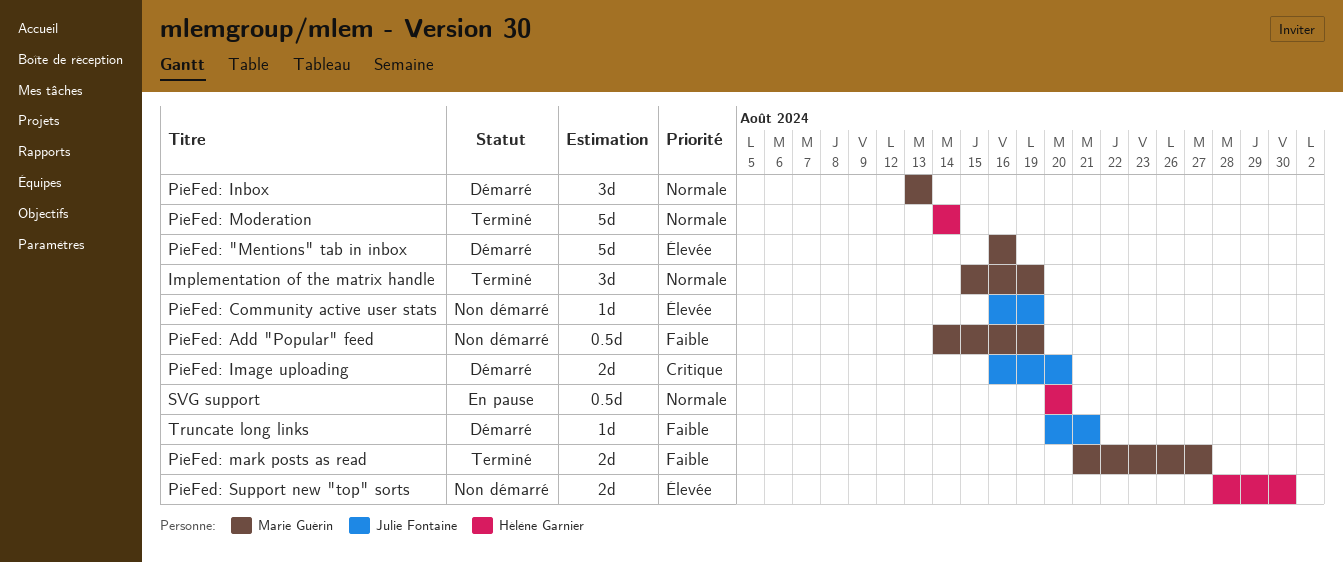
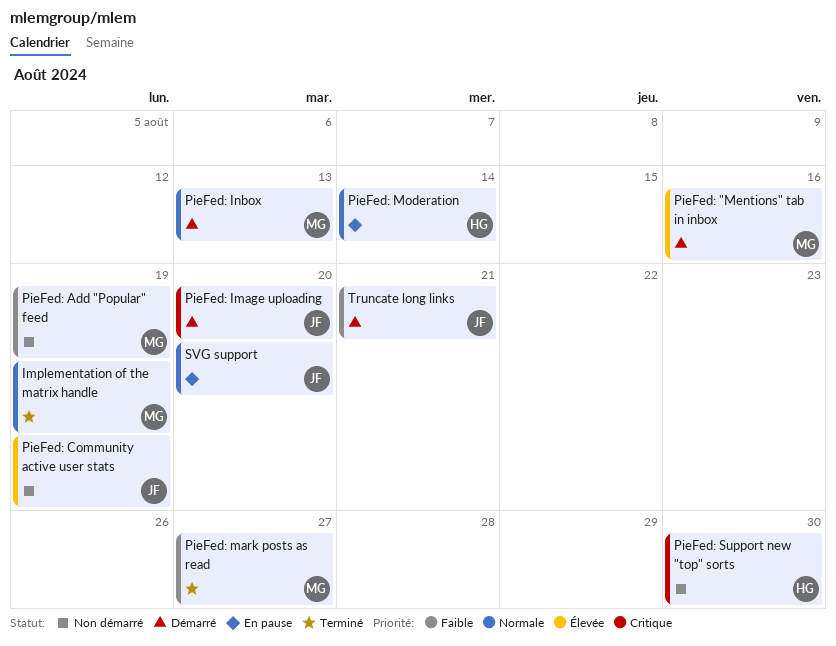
PieFed: Moderation, status: Terminé -> En pause
PieFed: Support new "top" sorts, priority: Élevée -> Critique
SVG support, owner: Hélène Garnier -> Julie Fontaine

